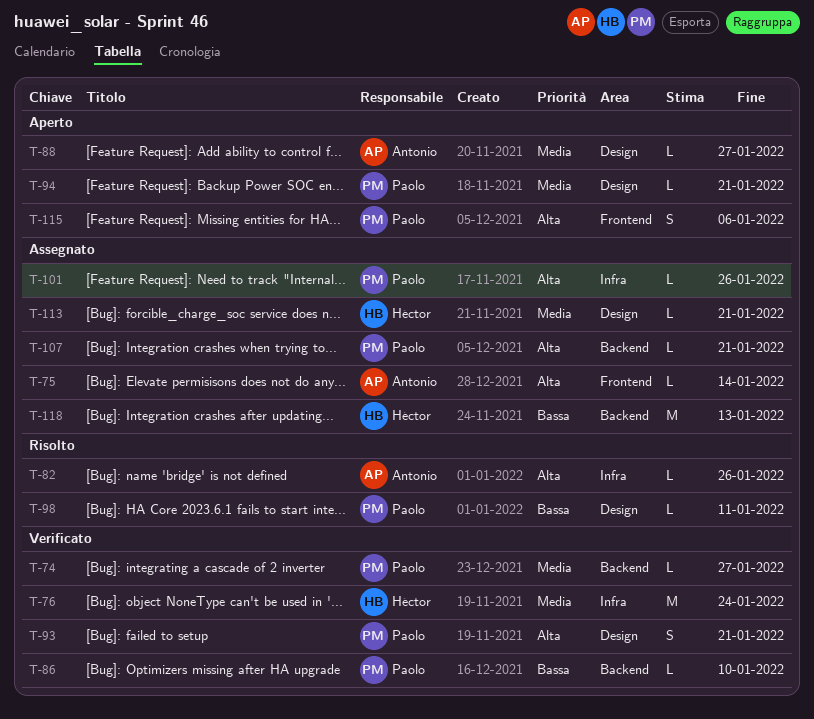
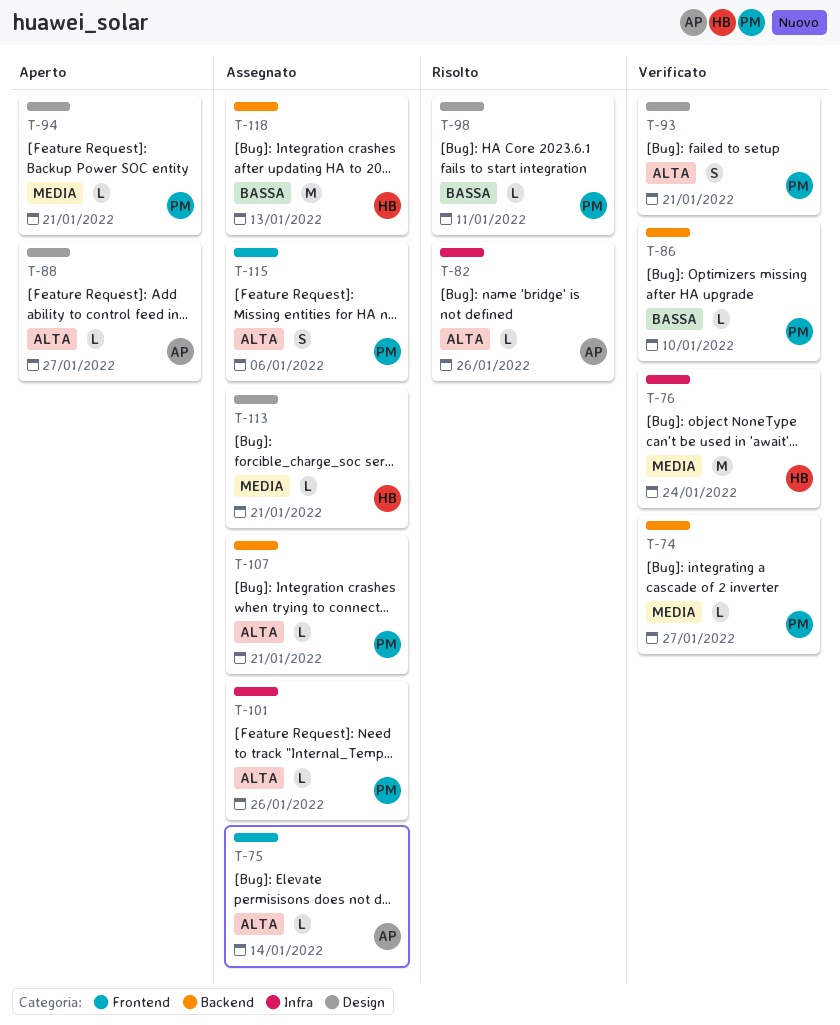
T-88, priority: Media -> Alta
T-115, status: Aperto -> Assegnato

